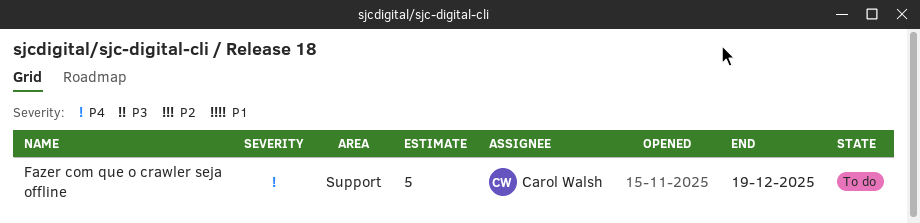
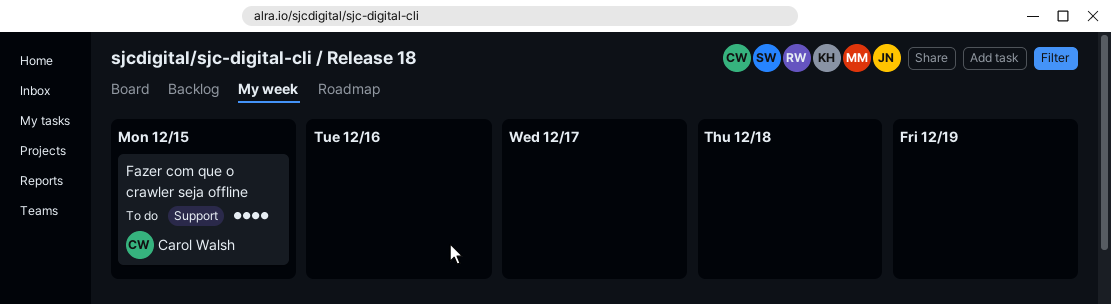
Fazer com que o crawler seja offline, estimate: 5 -> 4
Fazer com que o crawler seja offline, due: Dec 19 -> Dec 15

